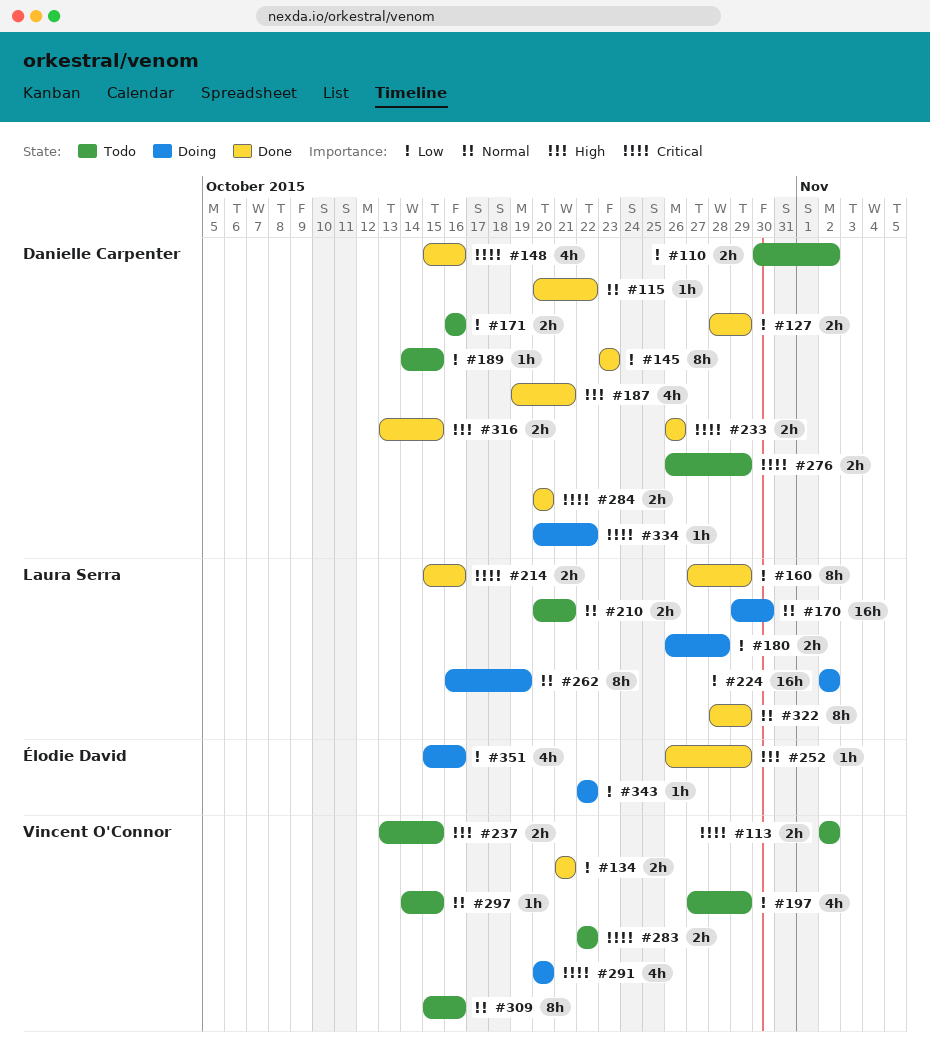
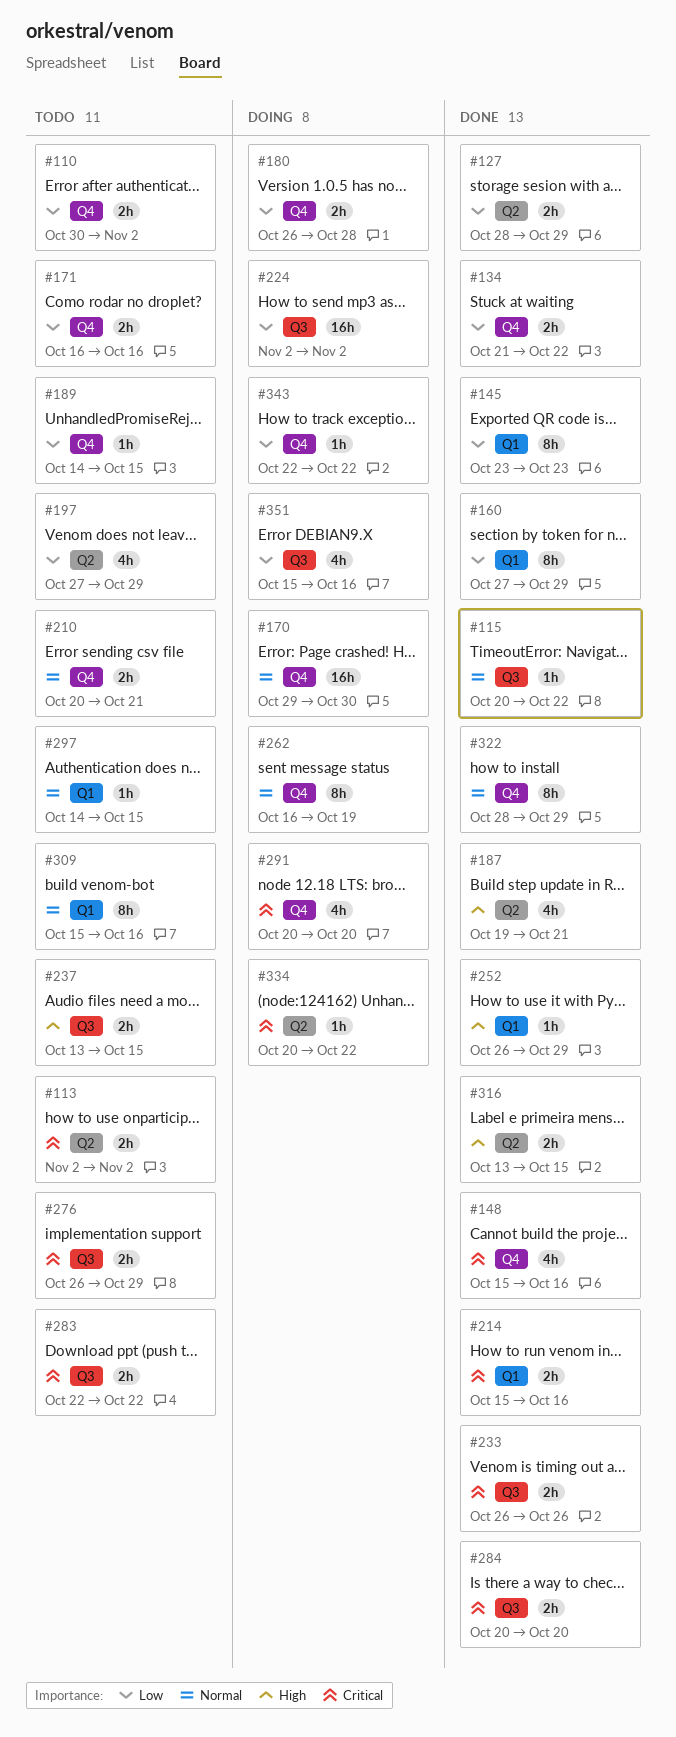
#134, due: Oct 21 -> Oct 22

